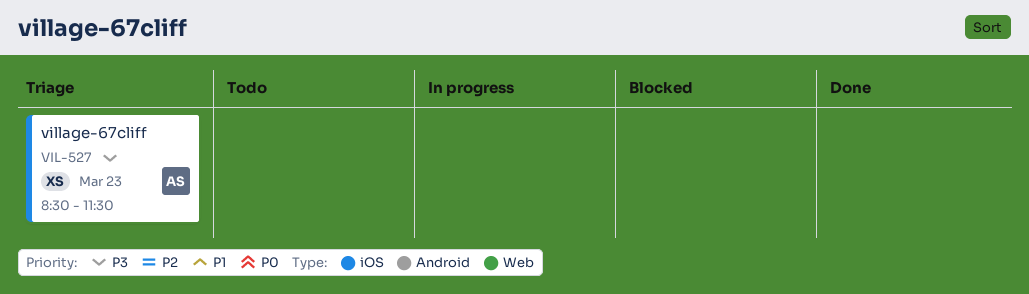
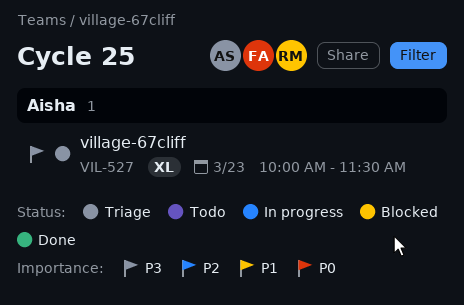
VIL-527, estimate: XS -> XL
VIL-527, begins: 08:30 -> 10:00

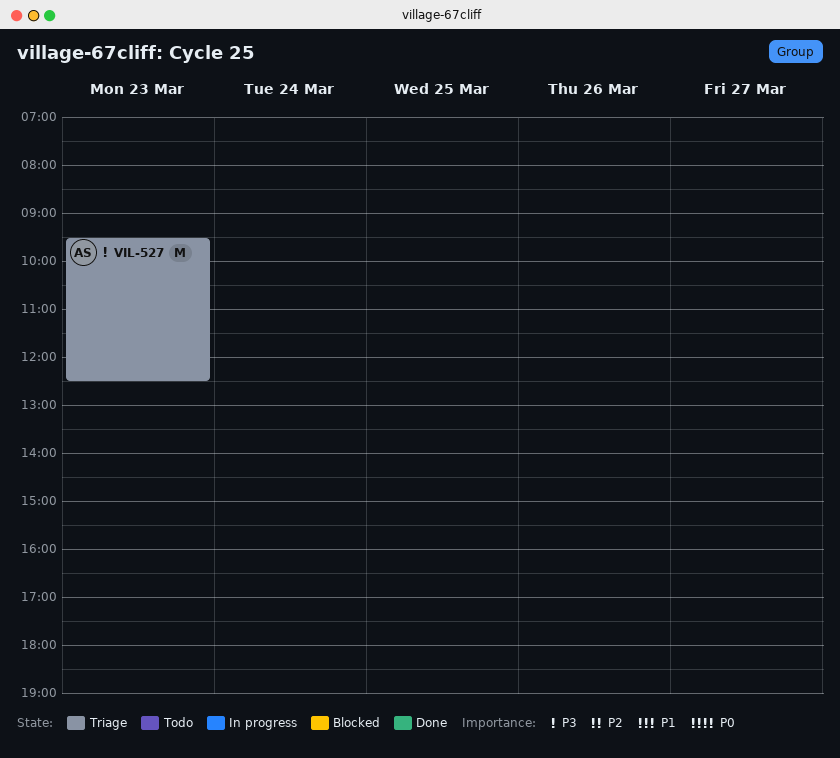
VIL-527, estimate: XL -> M
VIL-527, begins: 10:00 -> 09:30
VIL-527, ends: 11:30 -> 12:30

